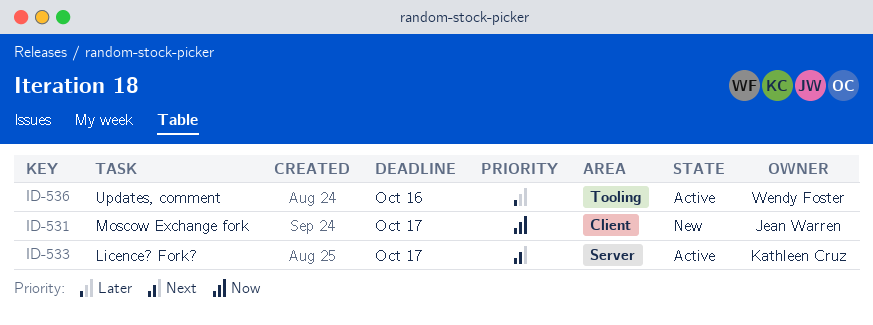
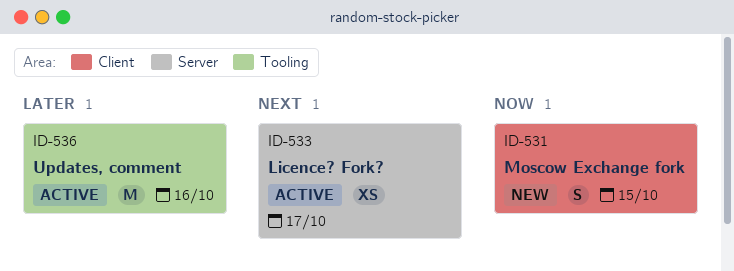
ID-531, due: Oct 17 -> Oct 15

